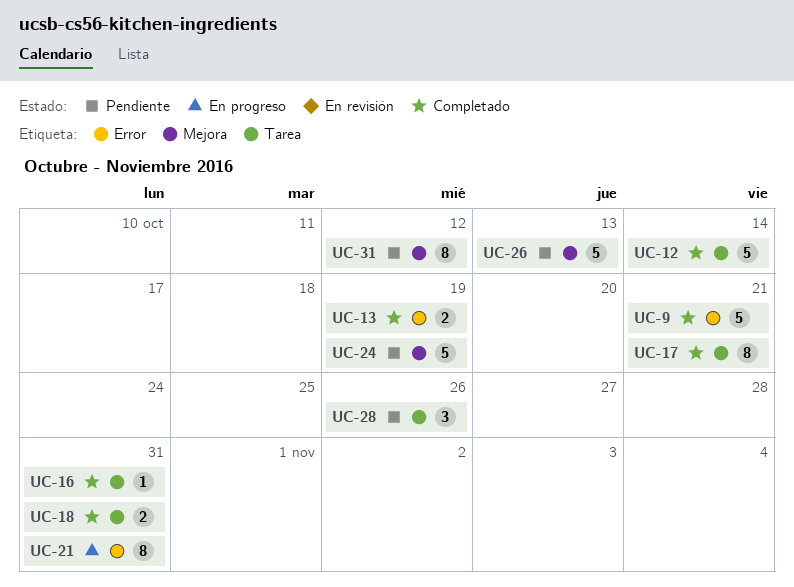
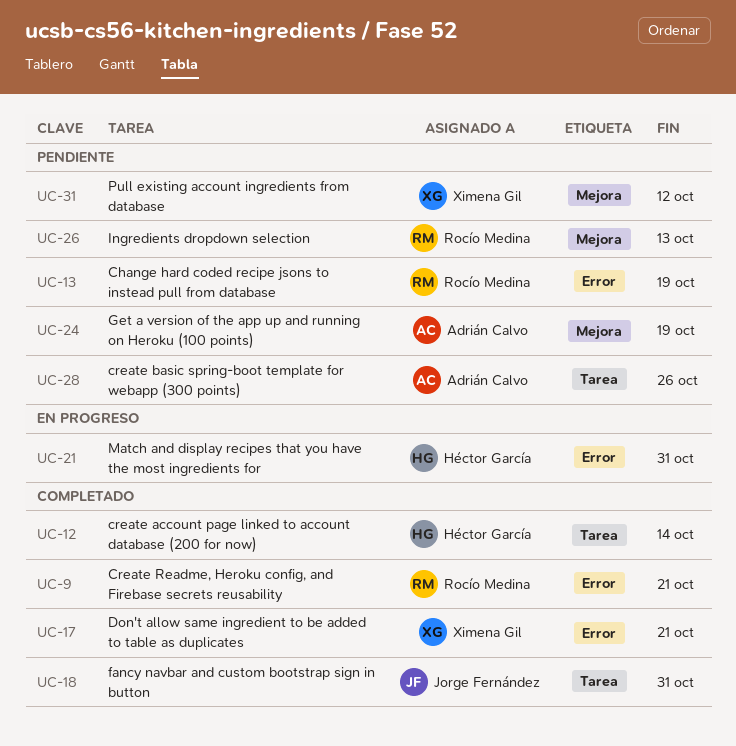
UC-13, status: Completado -> Pendiente
UC-16: present -> none
UC-17, label: Tarea -> Error

